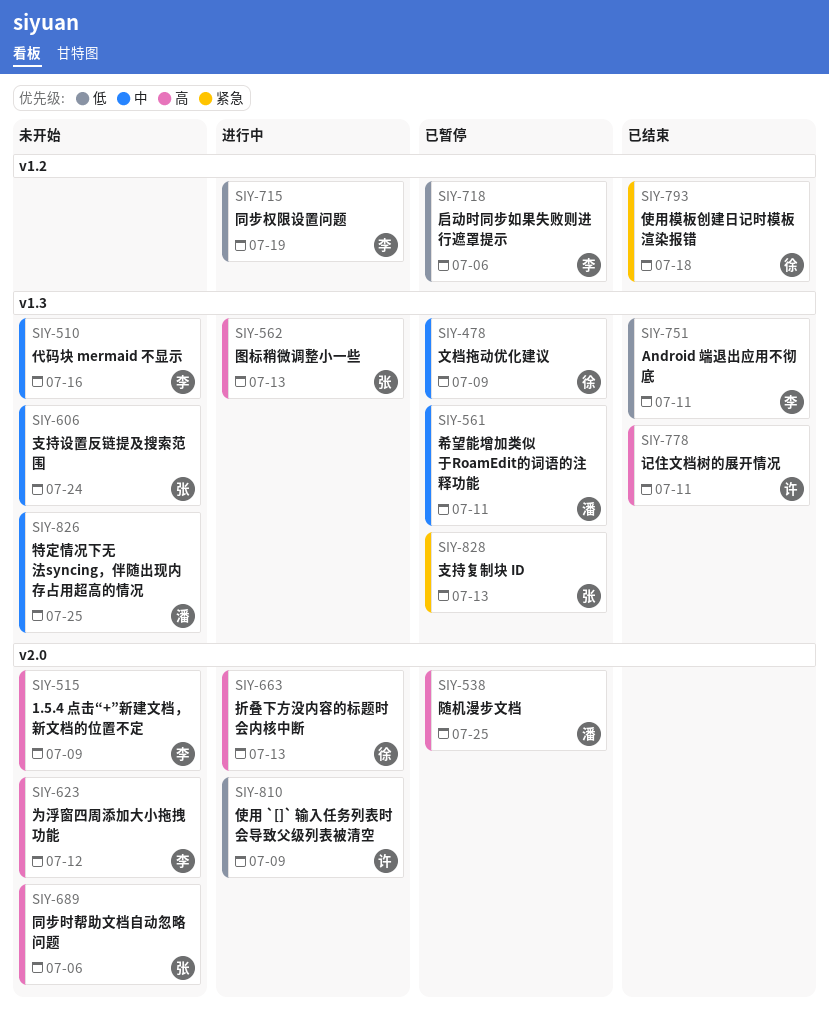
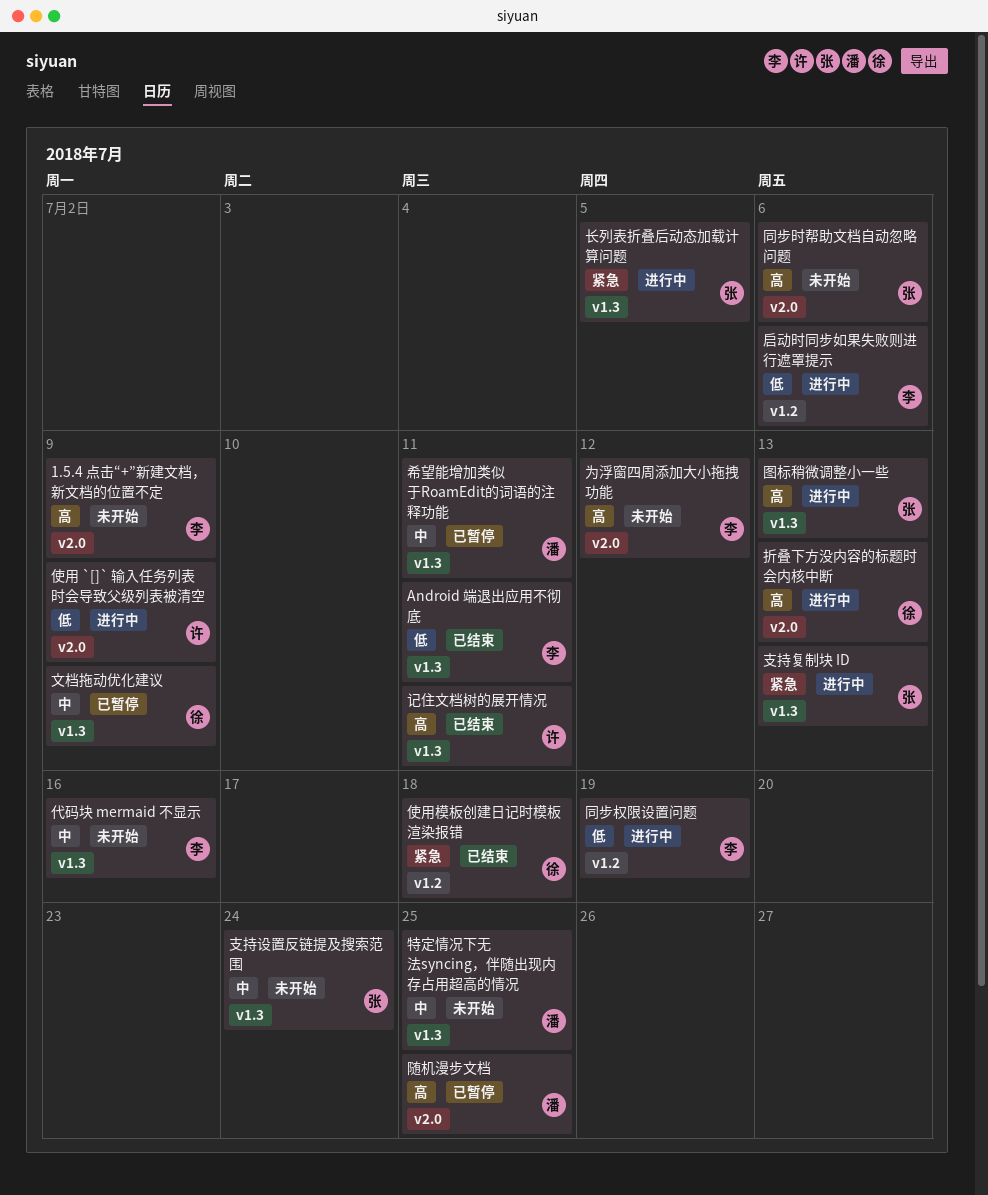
启动时同步如果失败则进行遮罩提示, status: 已暂停 -> 进行中
支持复制块 ID, status: 已暂停 -> 进行中
长列表折叠后动态加载计算问题: none -> present

